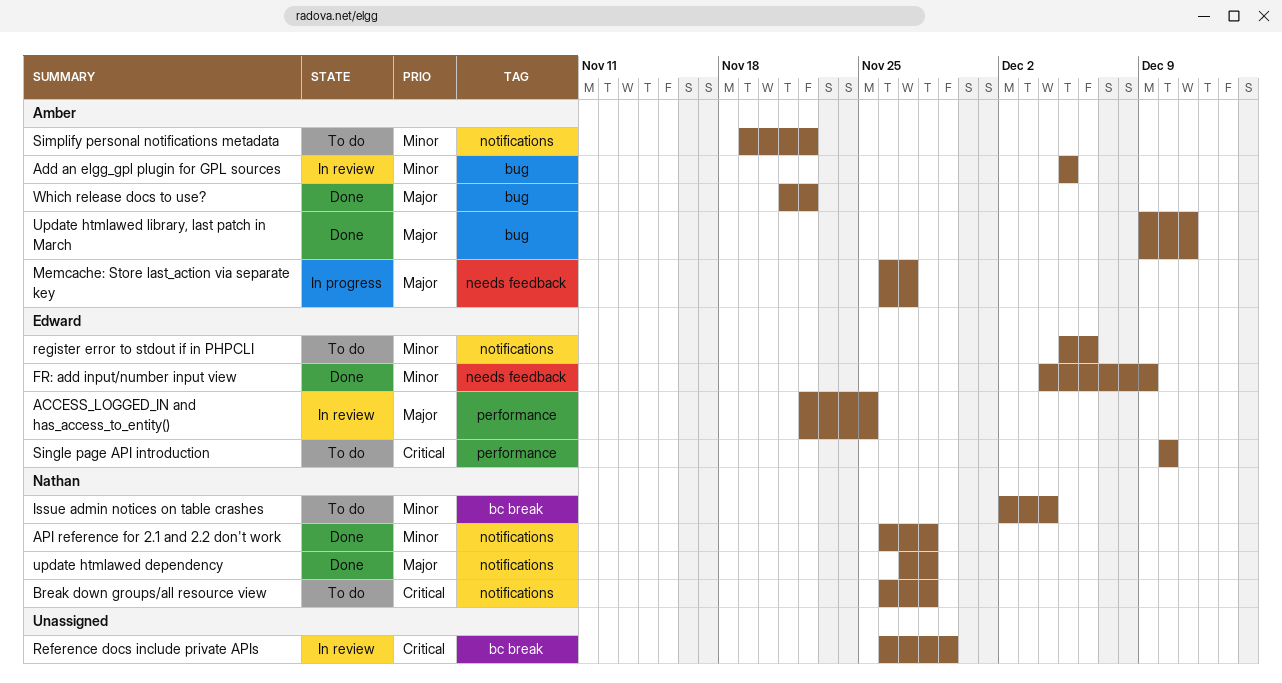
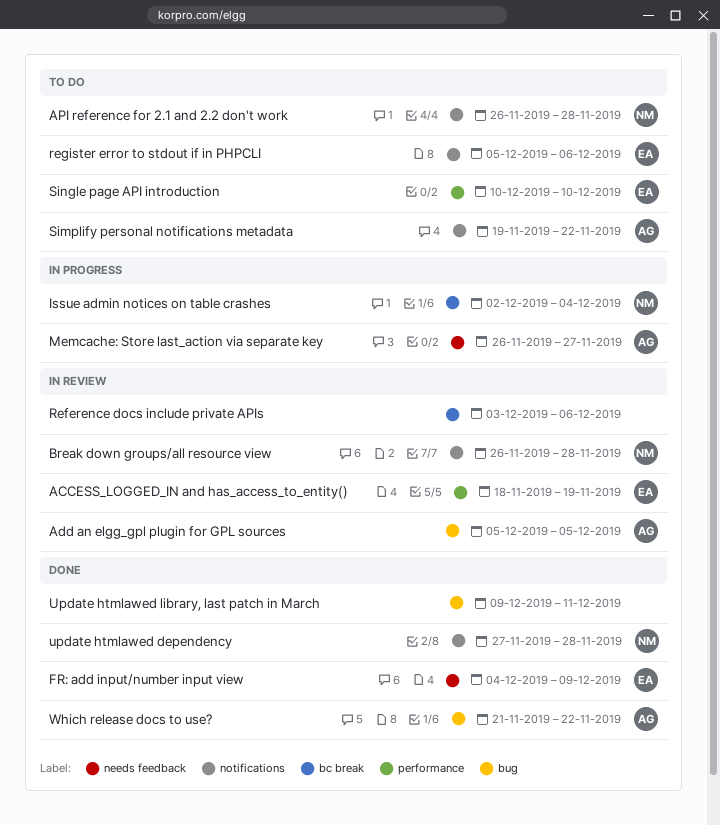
ACCESS_LOGGED_IN and has_access_to_entity(), start: Nov 22 -> Nov 18
ACCESS_LOGGED_IN and has_access_to_entity(), due: Nov 25 -> Nov 19
API reference for 2.1 and 2.2 don't work, status: Done -> To do
Break down groups/all resource view, status: To do -> In review
Issue admin notices on table crashes, status: To do -> In progress
Reference docs include private APIs, start: Nov 26 -> Dec 3
Reference docs include private APIs, due: Nov 29 -> Dec 6
Update htmlawed library, last patch in March, owner: Amber -> none

